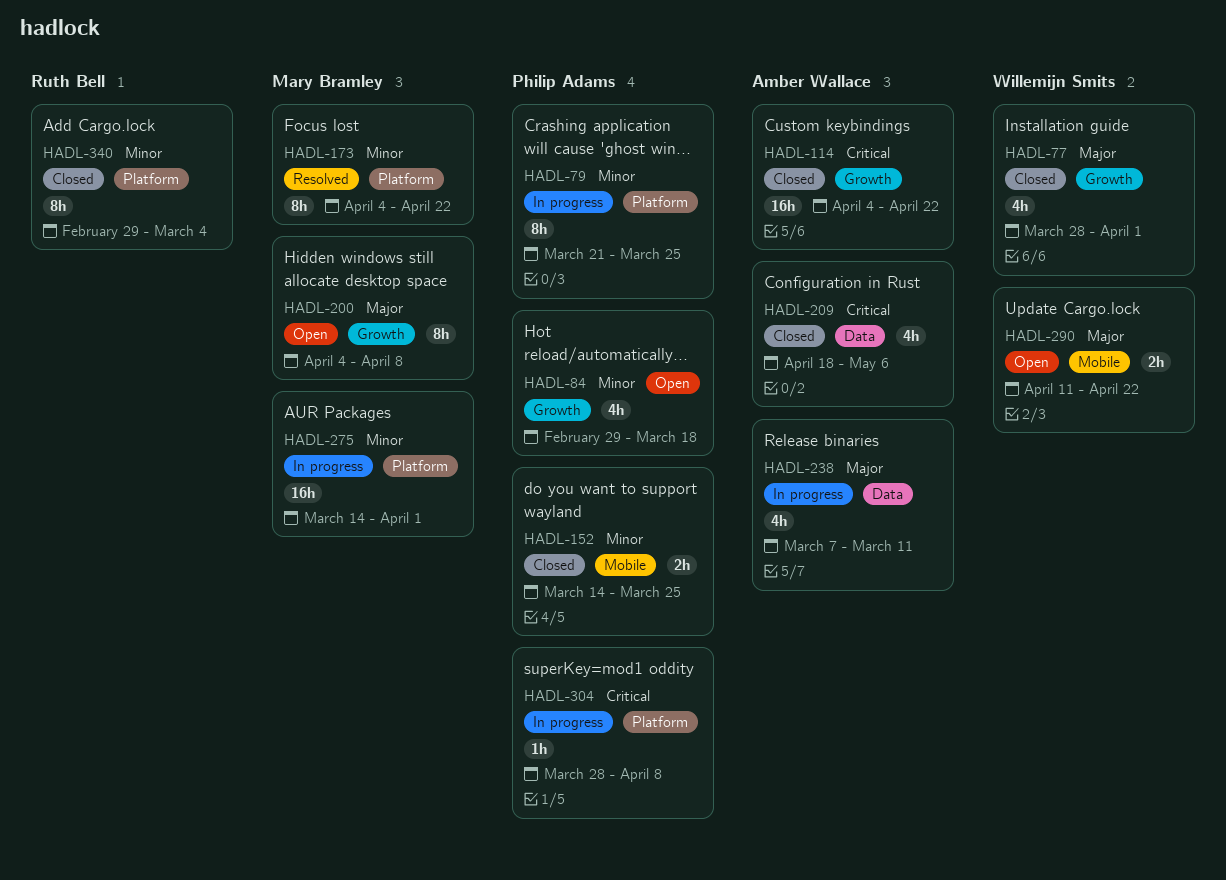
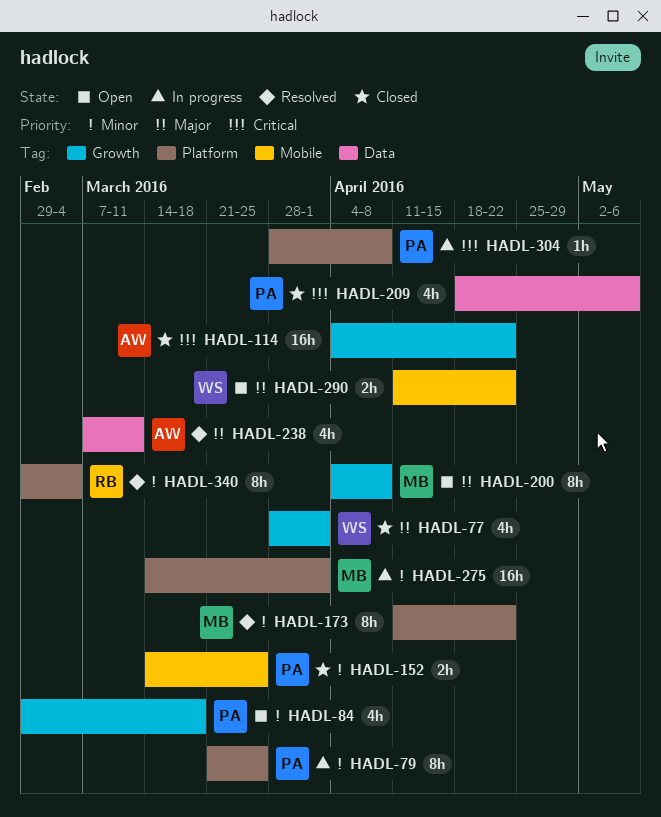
HADL-173, start: Apr 4 -> Apr 11
HADL-209, owner: Amber Wallace -> Philip Adams
HADL-238, status: In progress -> Resolved
HADL-340, status: Closed -> Resolved

